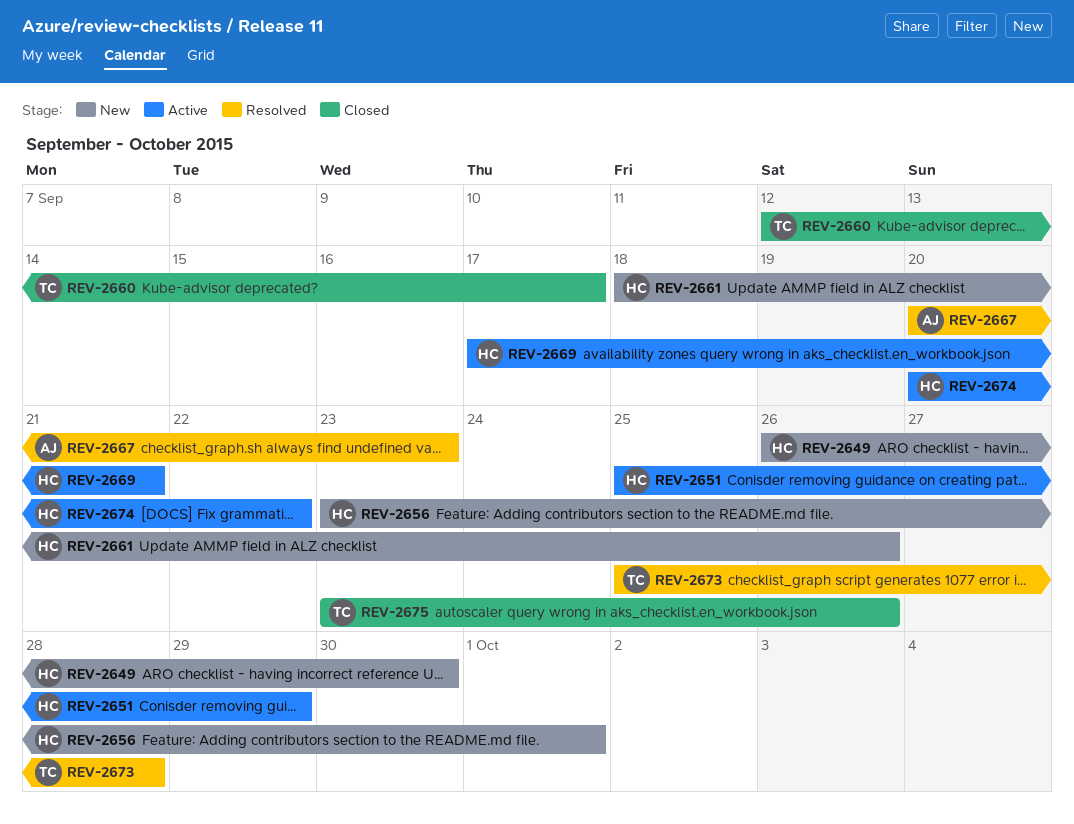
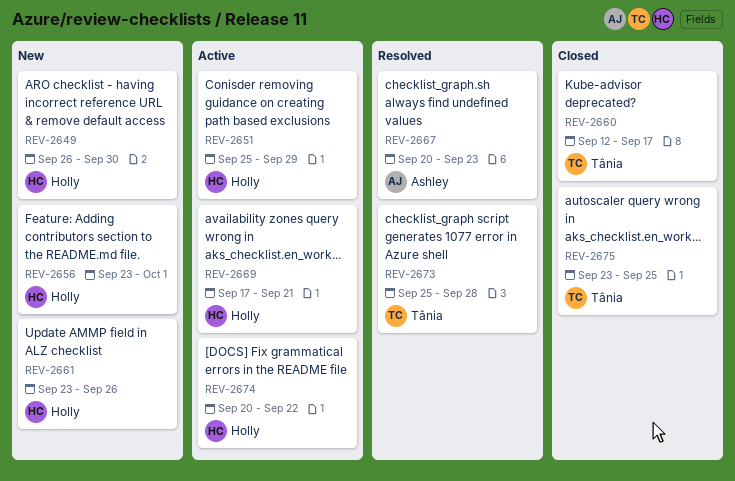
REV-2661, start: Sep 18 -> Sep 23
REV-2675, due: Sep 26 -> Sep 25

